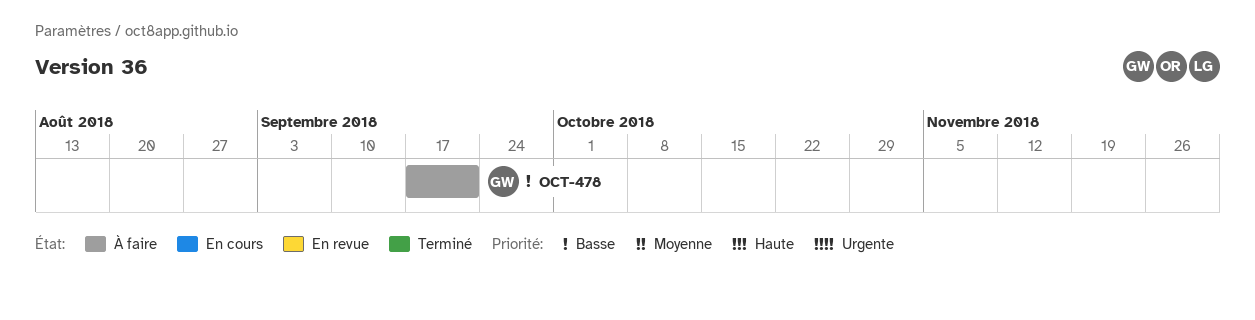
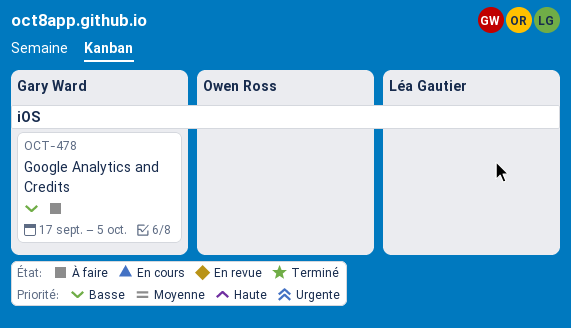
OCT-478, due: Sep 21 -> Oct 5

